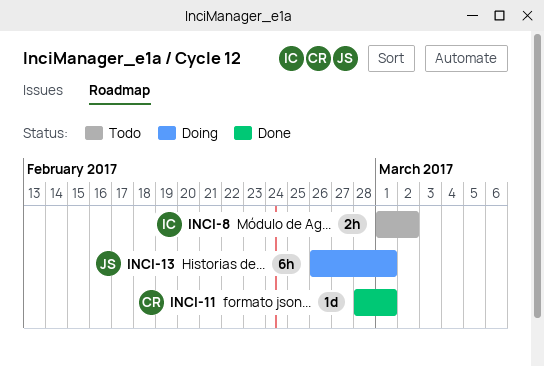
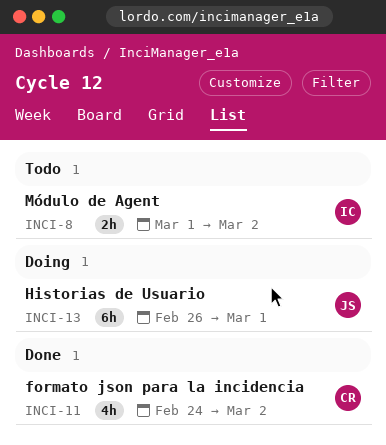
INCI-11, estimate: 1d -> 4h
INCI-11, start: Feb 28 -> Feb 24
INCI-11, due: Mar 1 -> Mar 2

